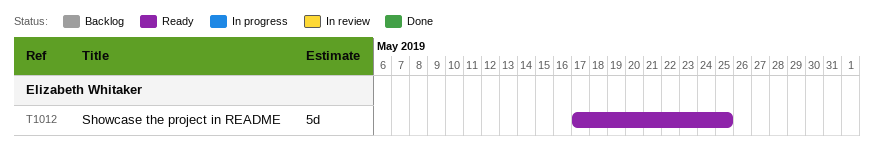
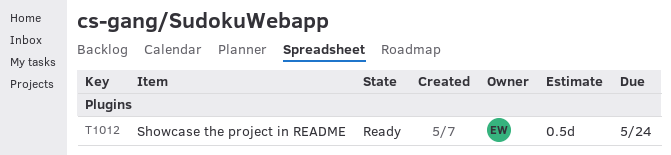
T1012, estimate: 5d -> 0.5d
T1012, due: May 25 -> May 24

